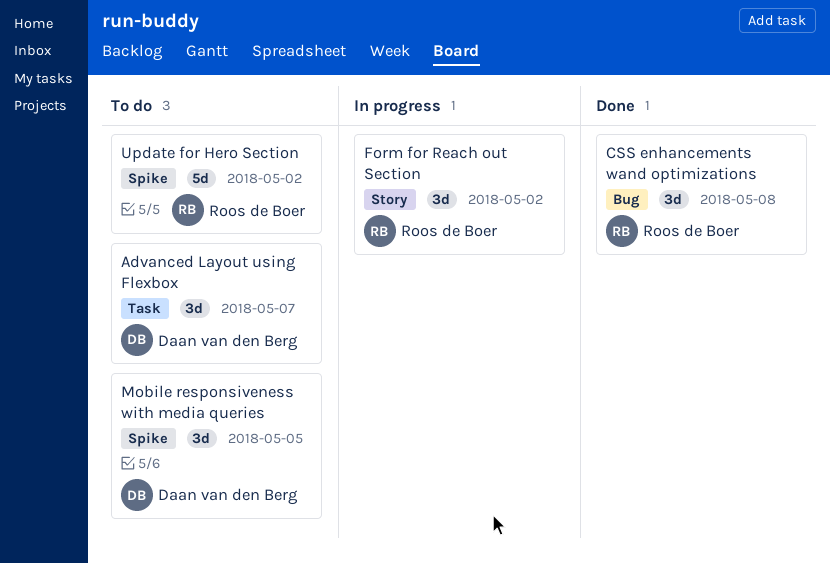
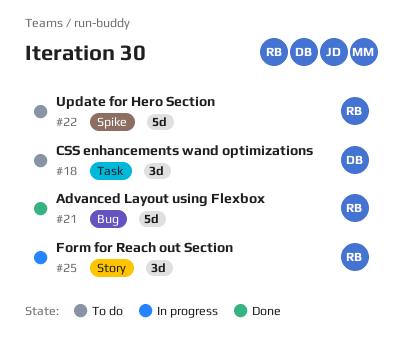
Advanced Layout using Flexbox, status: To do -> Done
Advanced Layout using Flexbox, owner: Daan van den Berg -> Roos de Boer
Advanced Layout using Flexbox, label: Task -> Bug
Advanced Layout using Flexbox, estimate: 3d -> 5d
CSS enhancements wand optimizations, status: Done -> To do
CSS enhancements wand optimizations, owner: Roos de Boer -> Daan van den Berg
CSS enhancements wand optimizations, label: Bug -> Task
Mobile responsiveness with media queries: present -> none

